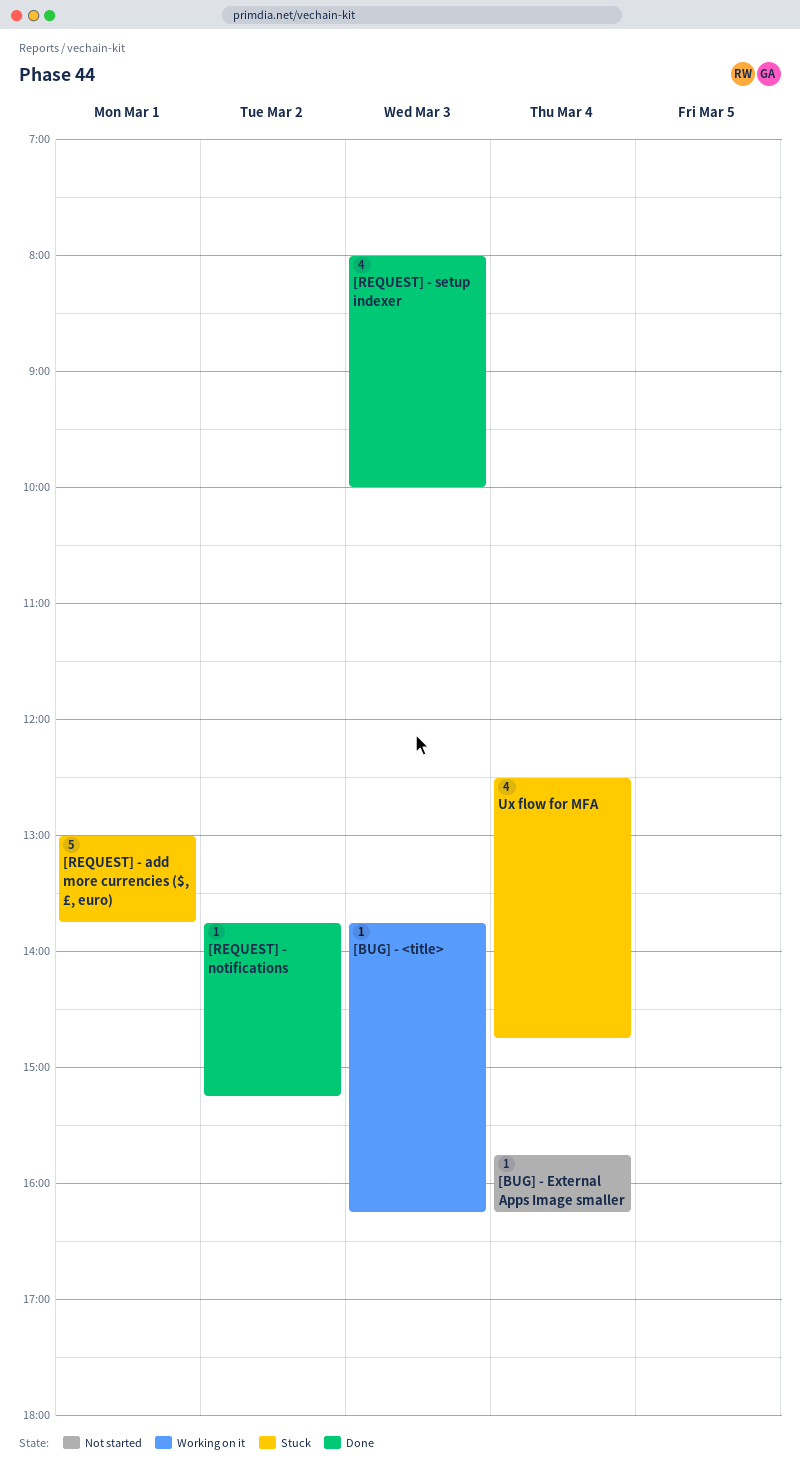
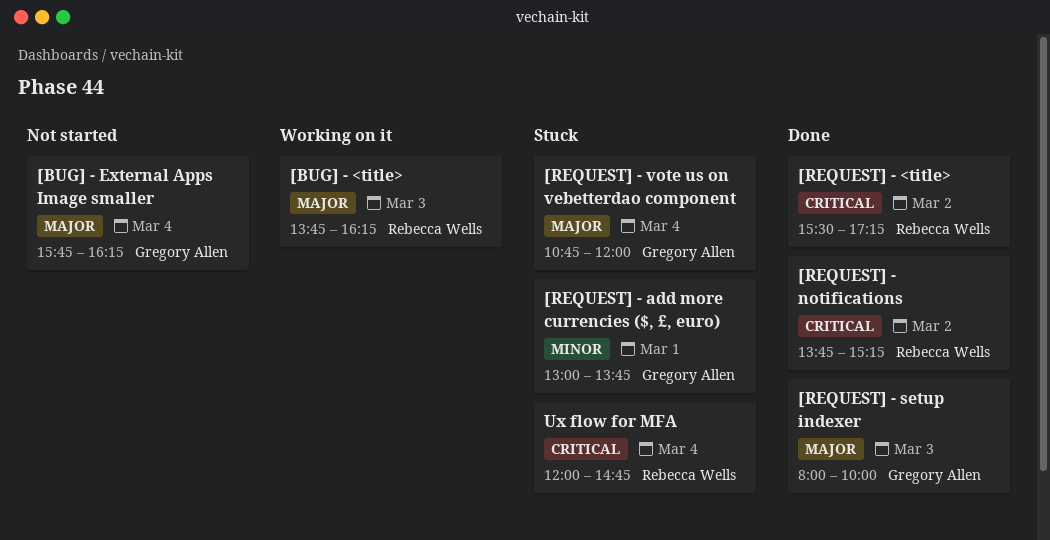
[REQUEST] - <title>: none -> present
[REQUEST] - vote us on vebetterdao component: none -> present
Ux flow for MFA, begins: 12:30 -> 12:00

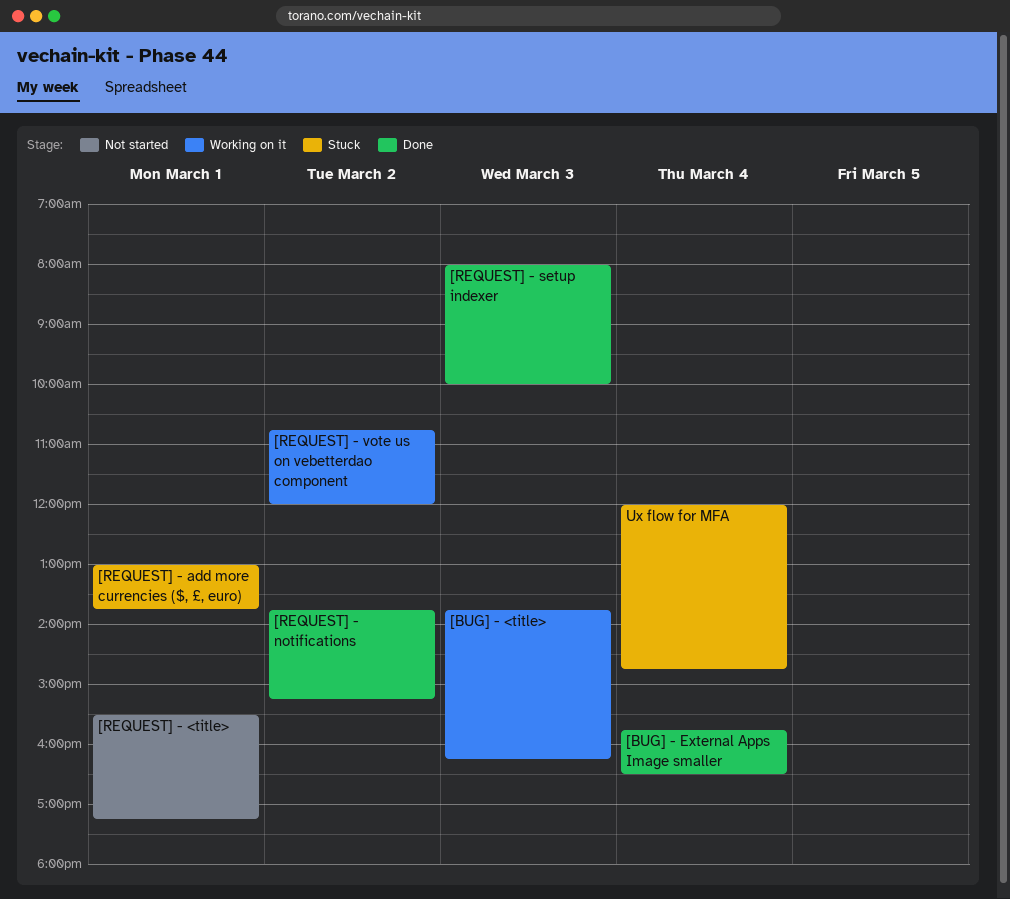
[BUG] - External Apps Image smaller, status: Not started -> Done
[BUG] - External Apps Image smaller, ends: 16:15 -> 16:30
[REQUEST] - <title>, status: Done -> Not started
[REQUEST] - <title>, day: Mar 2 -> Mar 1
[REQUEST] - vote us on vebetterdao component, status: Stuck -> Working on it
[REQUEST] - vote us on vebetterdao component, day: Mar 4 -> Mar 2

